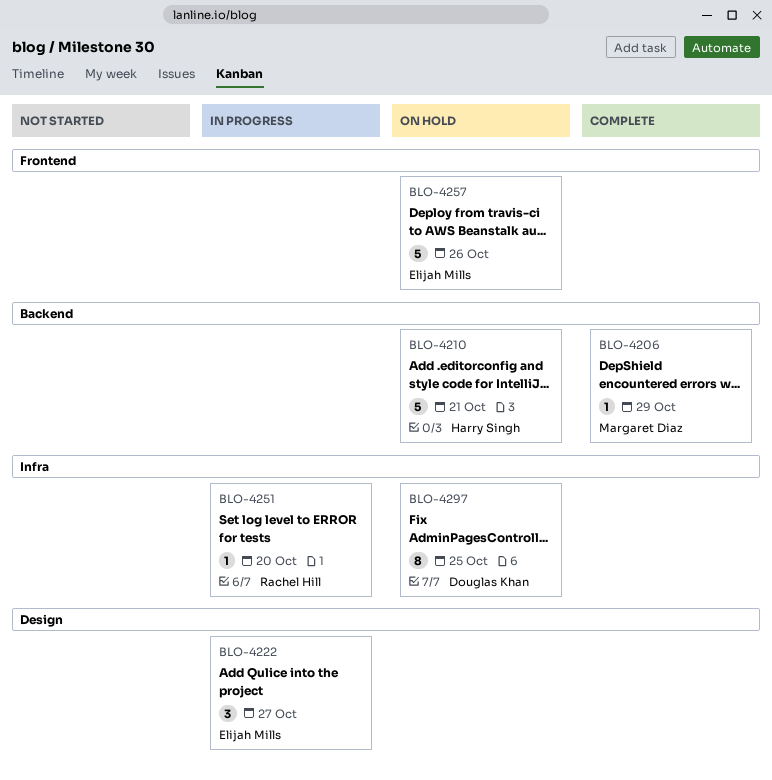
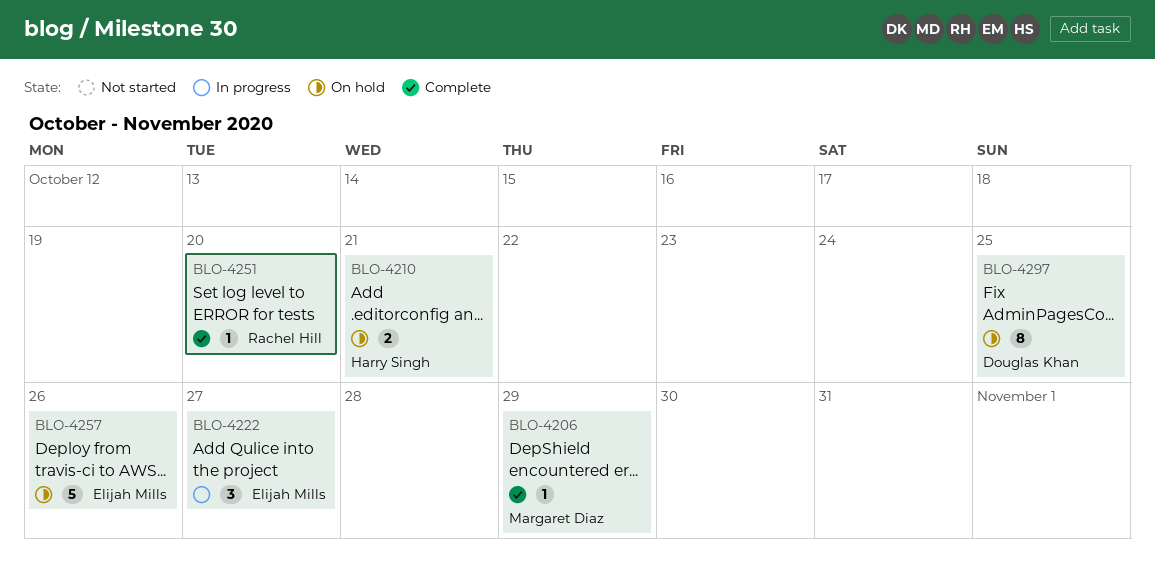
BLO-4210, estimate: 5 -> 2
BLO-4251, status: In progress -> Complete

